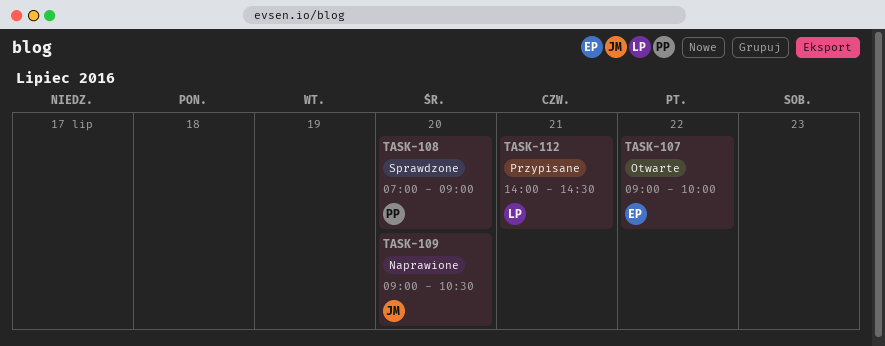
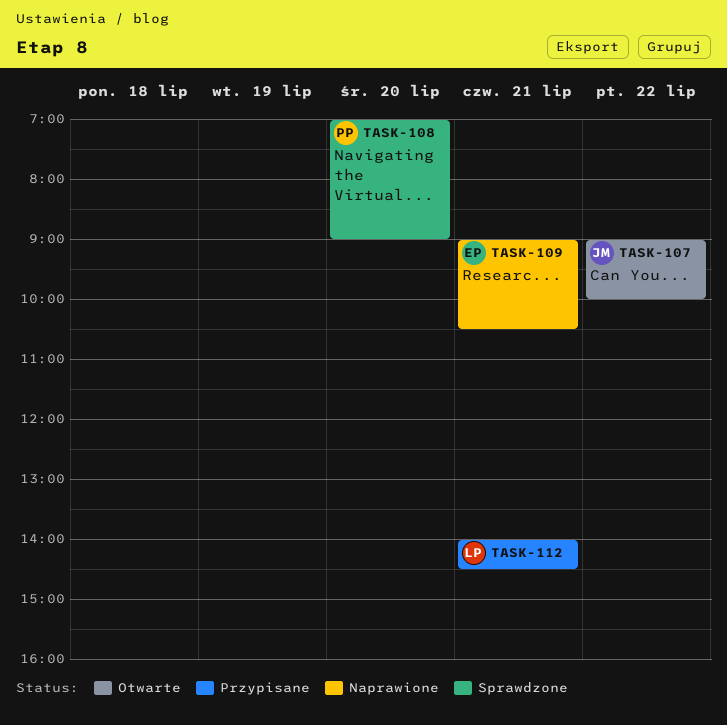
TASK-107, owner: EP -> JM
TASK-109, owner: JM -> EP
TASK-109, day: Jul 20 -> Jul 21

